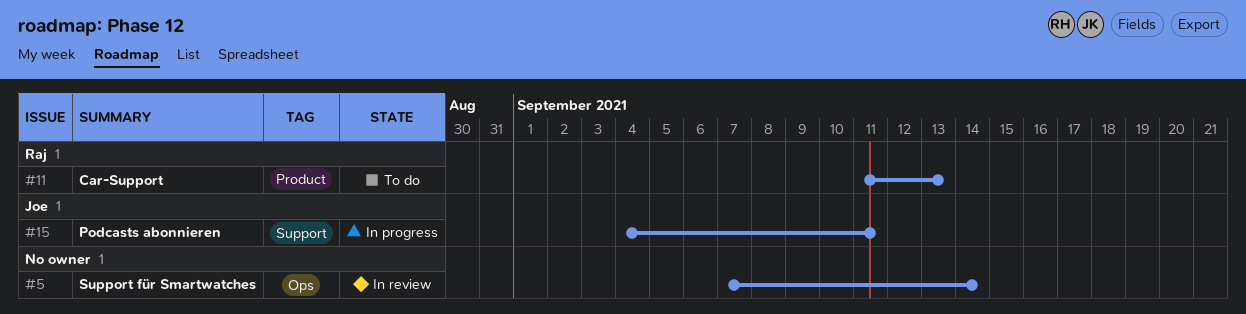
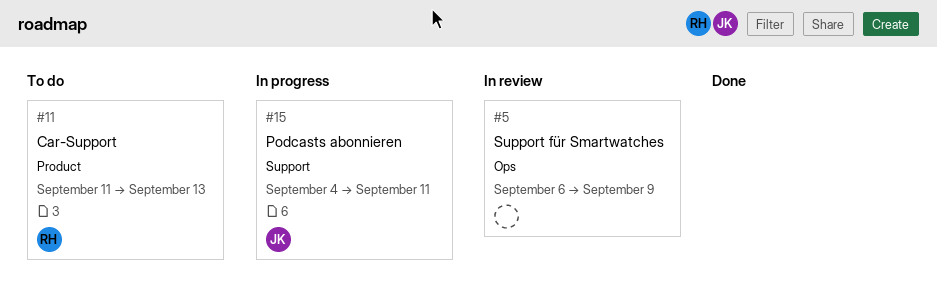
#5, start: Sep 7 -> Sep 6
#5, due: Sep 14 -> Sep 9

